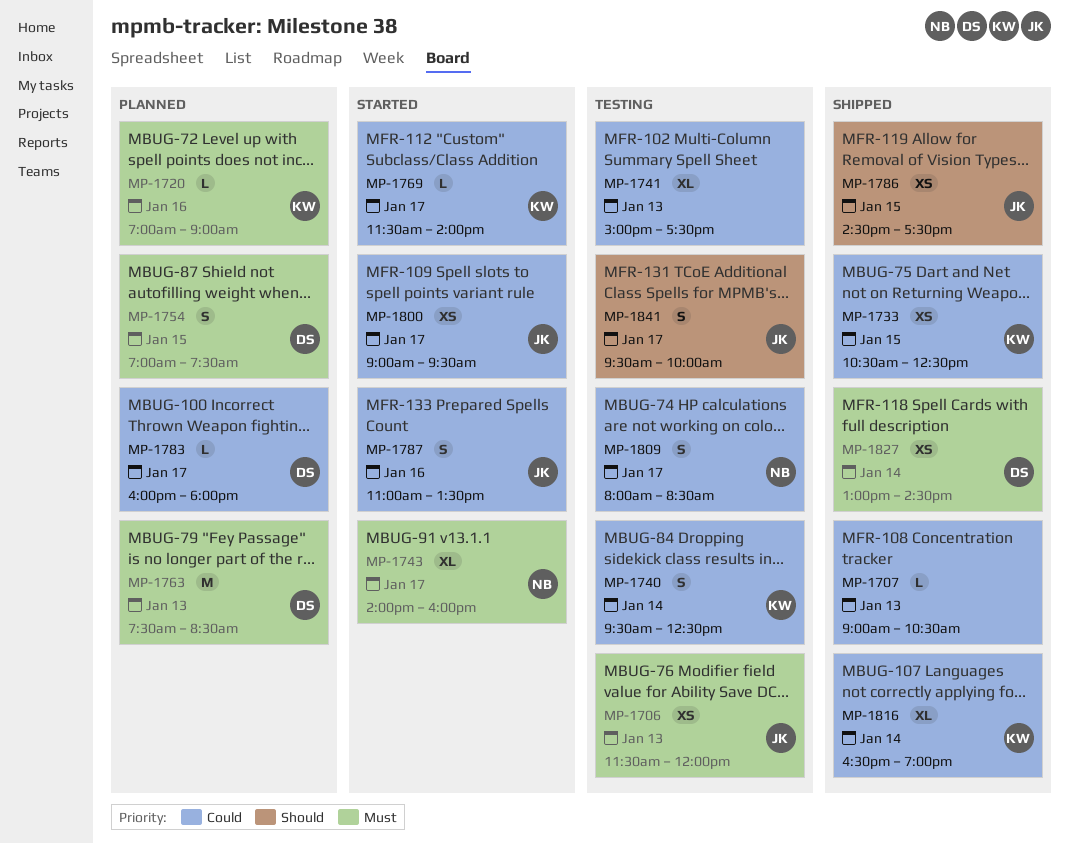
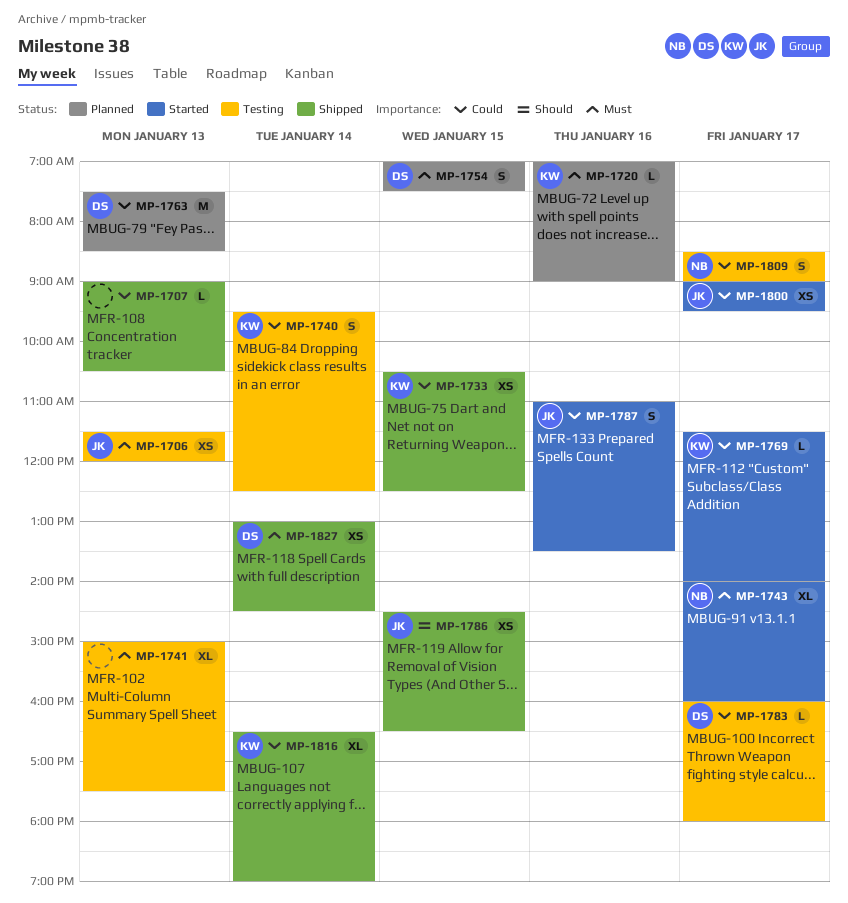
MP-1741, priority: Could -> Must
MP-1763, priority: Must -> Could
MP-1783, status: Planned -> Testing
MP-1786, ends: 17:30 -> 16:30
MP-1809, begins: 08:00 -> 08:30
MP-1809, ends: 08:30 -> 09:00
MP-1841: present -> none

